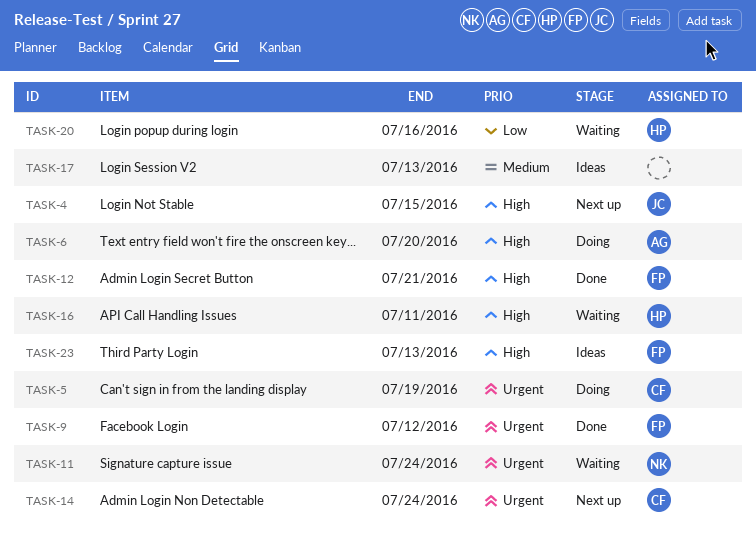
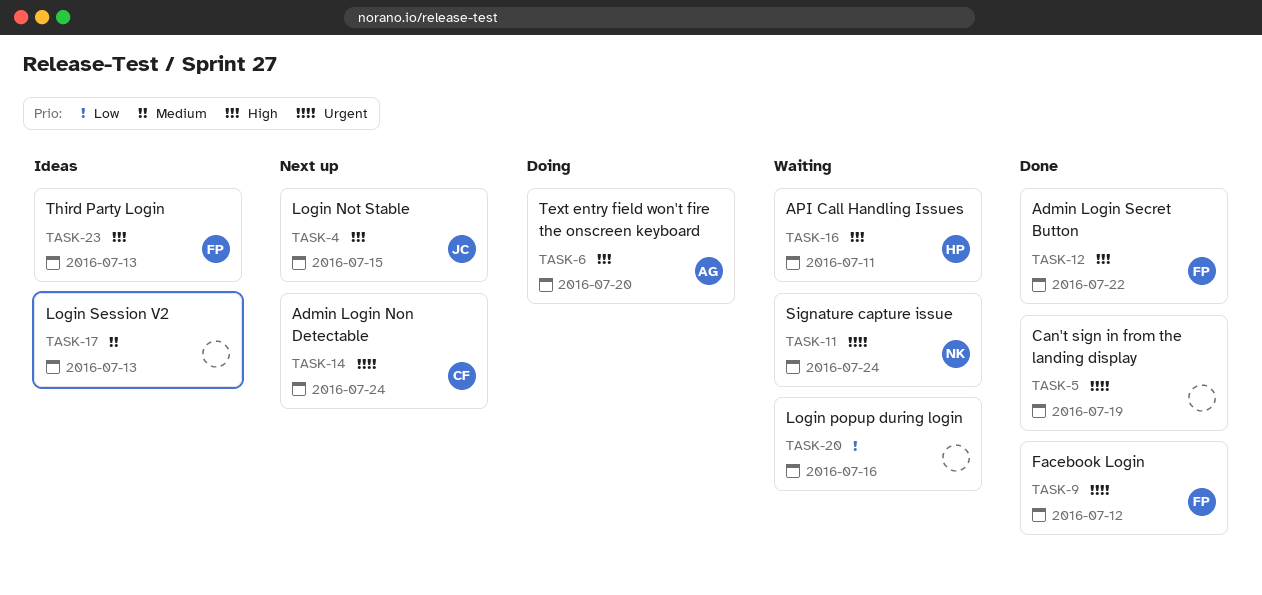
TASK-5, status: Doing -> Done
TASK-5, owner: CF -> none
TASK-12, due: Jul 21 -> Jul 22
TASK-20, owner: HP -> none

